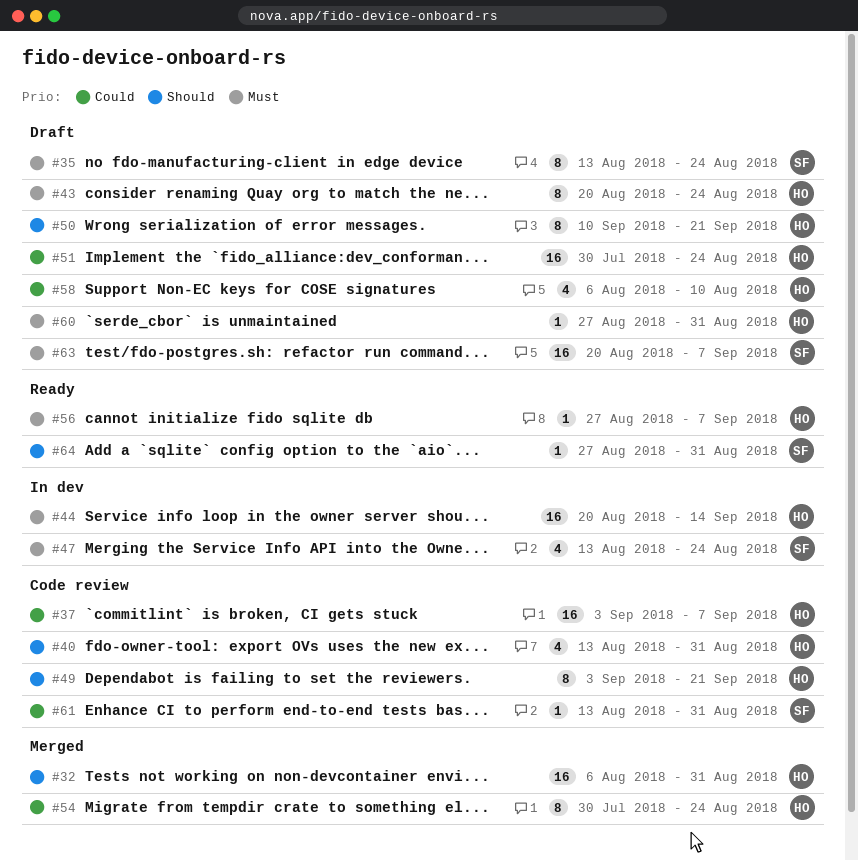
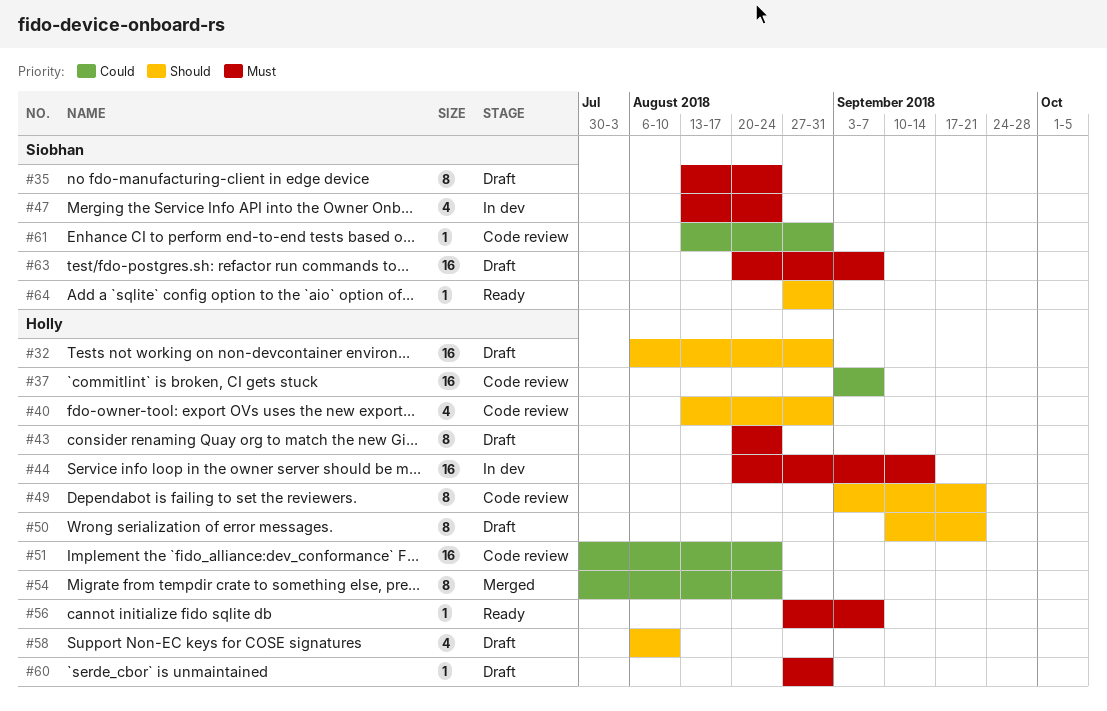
#32, status: Merged -> Draft
#51, status: Draft -> Code review
#58, priority: Could -> Should

